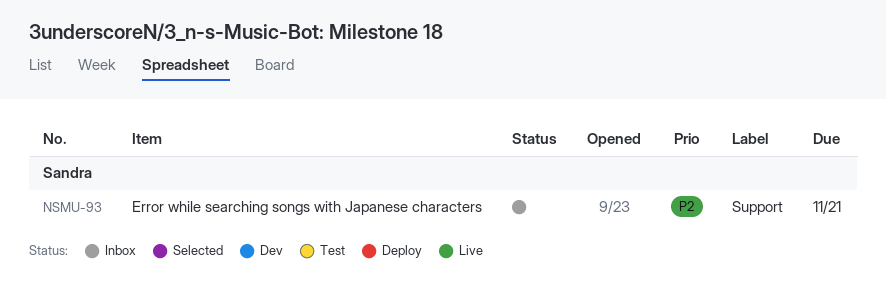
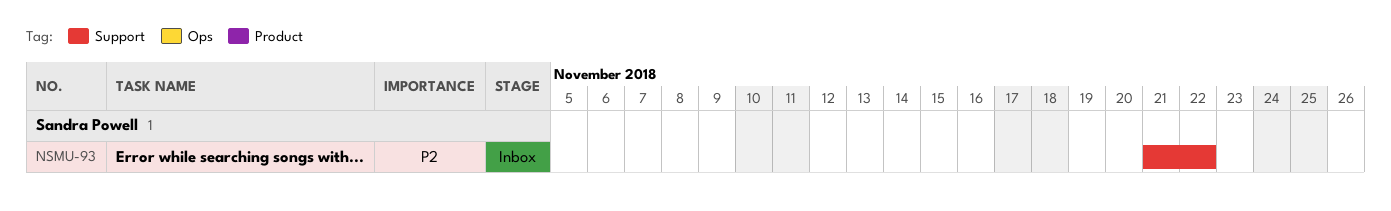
NSMU-93, due: Nov 21 -> Nov 22

